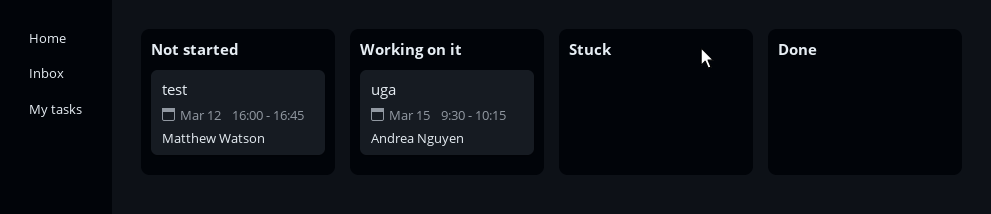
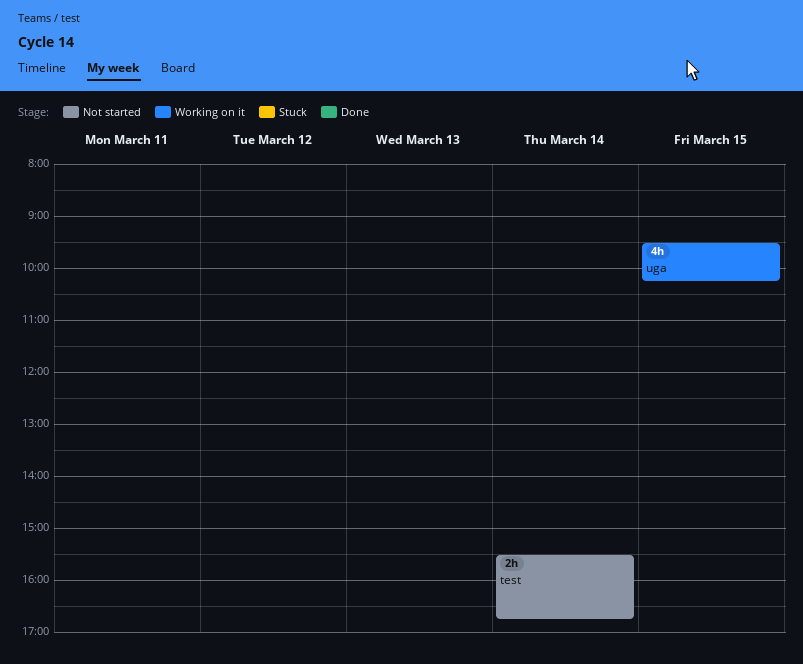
test, day: Mar 12 -> Mar 14
test, begins: 16:00 -> 15:30

